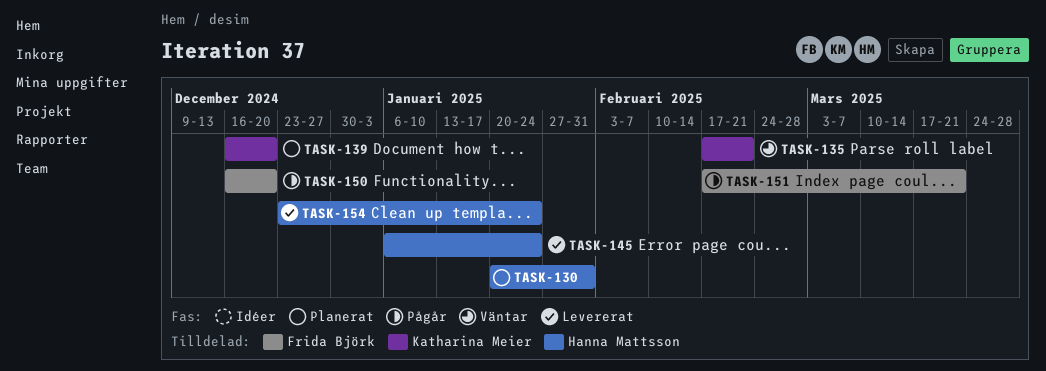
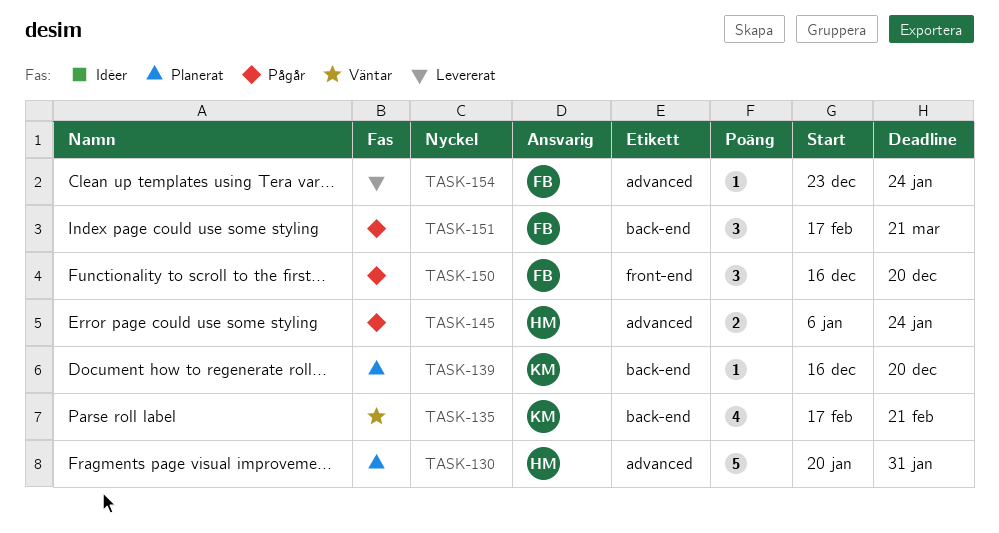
TASK-145, status: Levererat -> Pågår
TASK-154, owner: Hanna Mattsson -> Frida Björk

